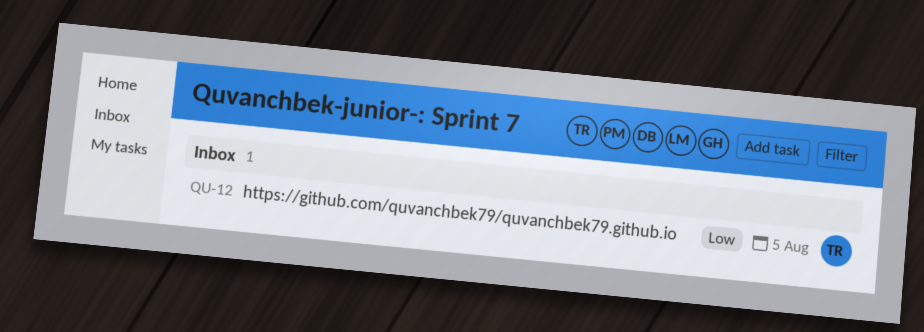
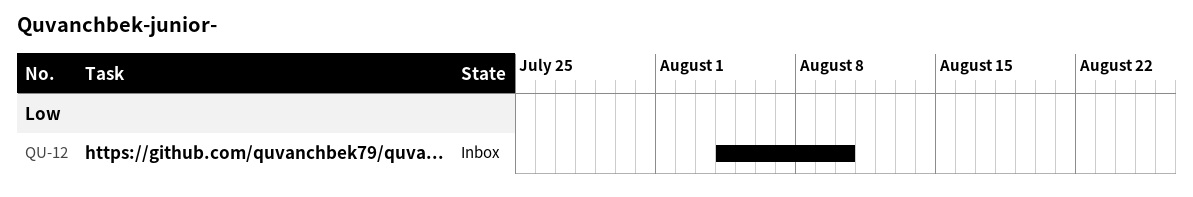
QU-12, due: Aug 5 -> Aug 10

